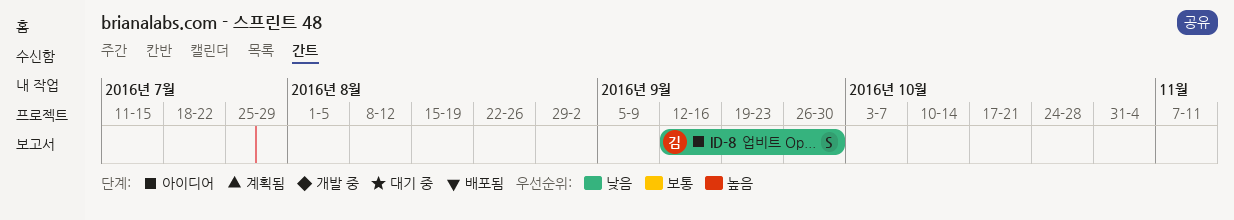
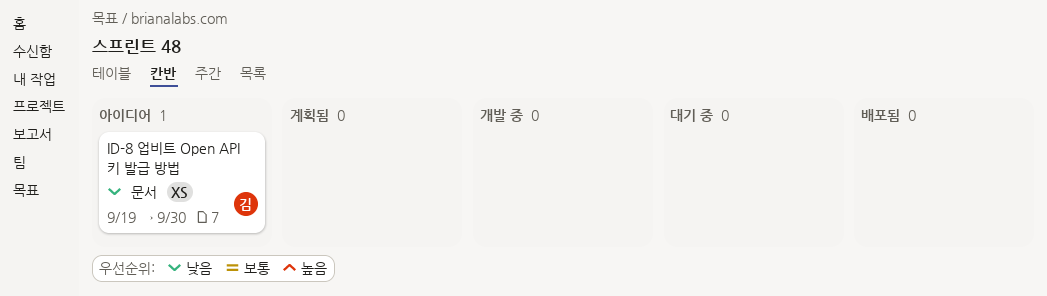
ID-8, estimate: S -> XS
ID-8, start: Sep 12 -> Sep 19

